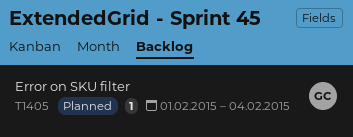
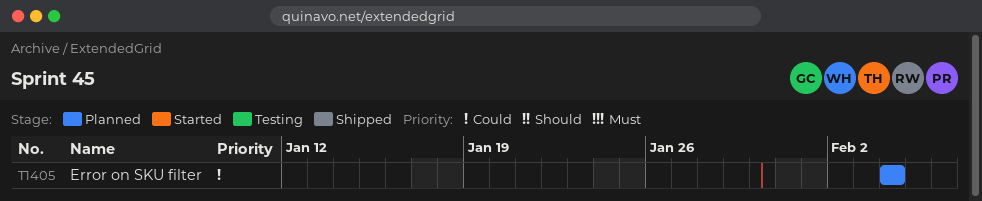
T1405, start: Feb 1 -> Feb 4

